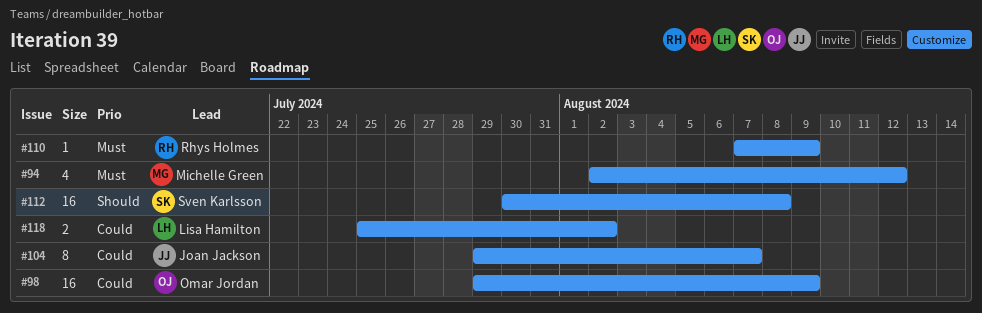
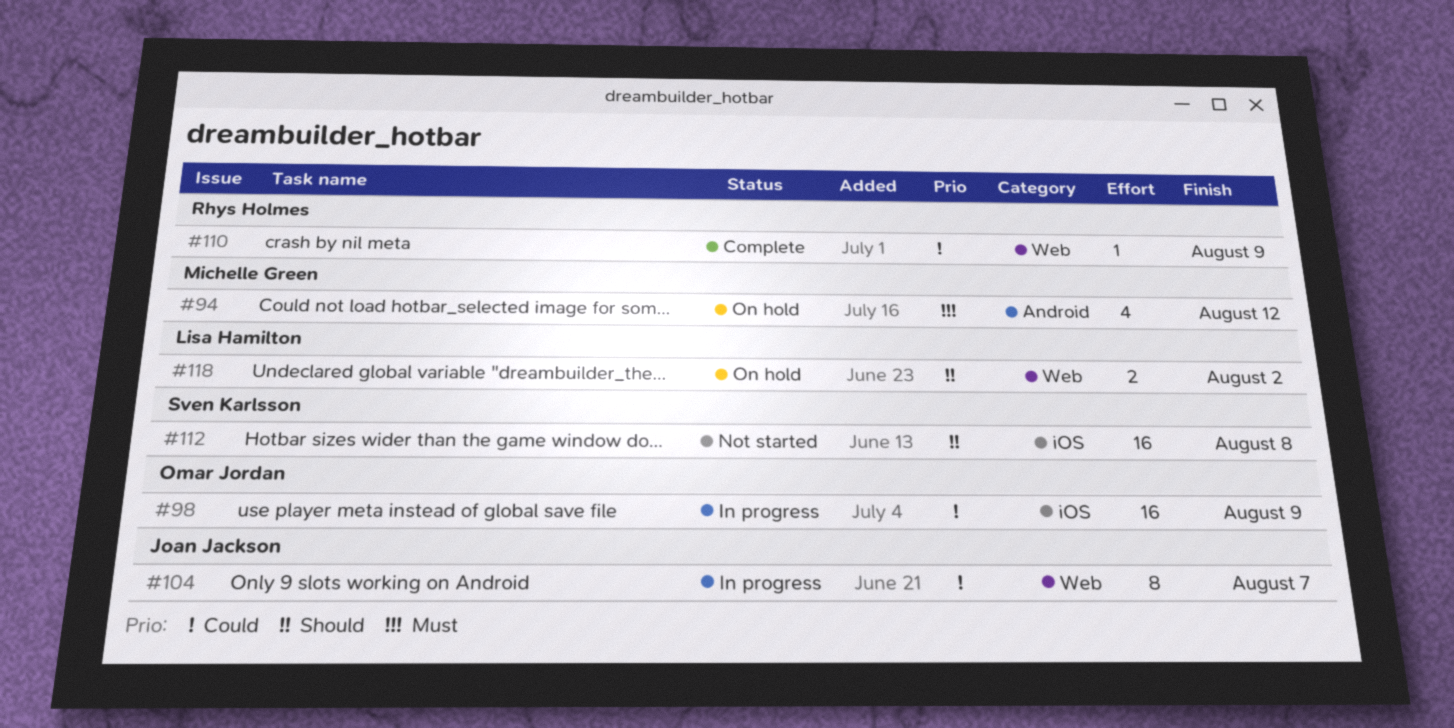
#110, priority: Must -> Could
#118, priority: Could -> Should

